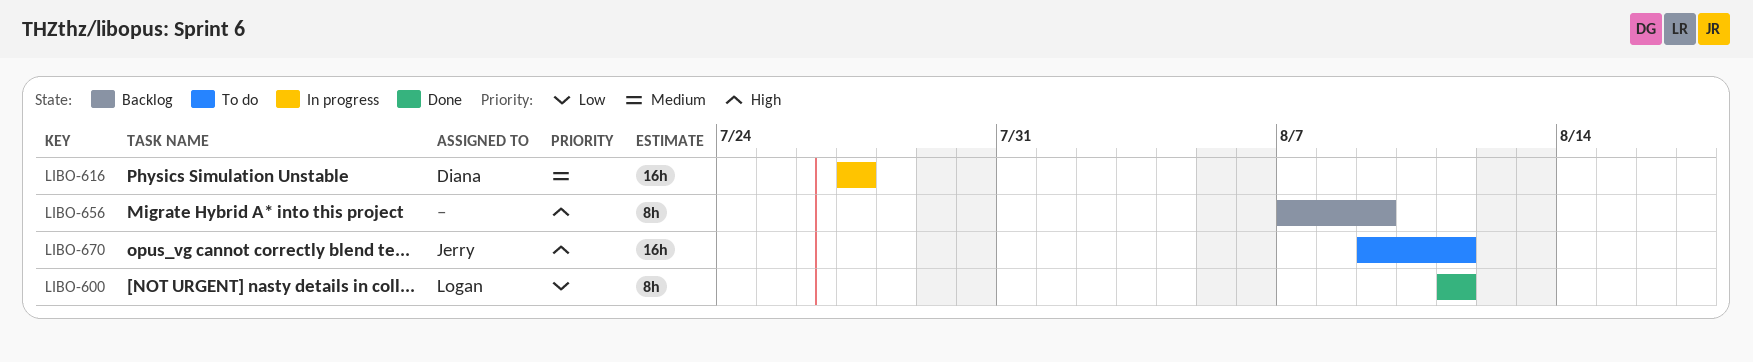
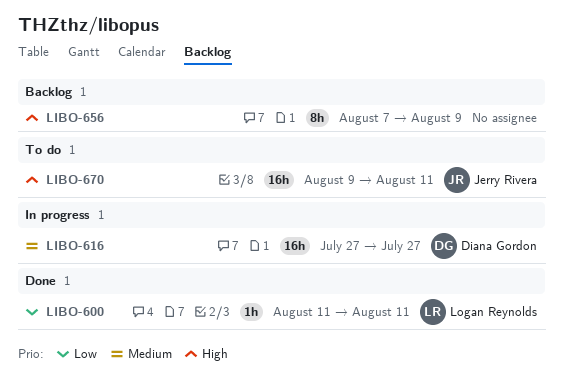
LIBO-600, estimate: 8h -> 1h

